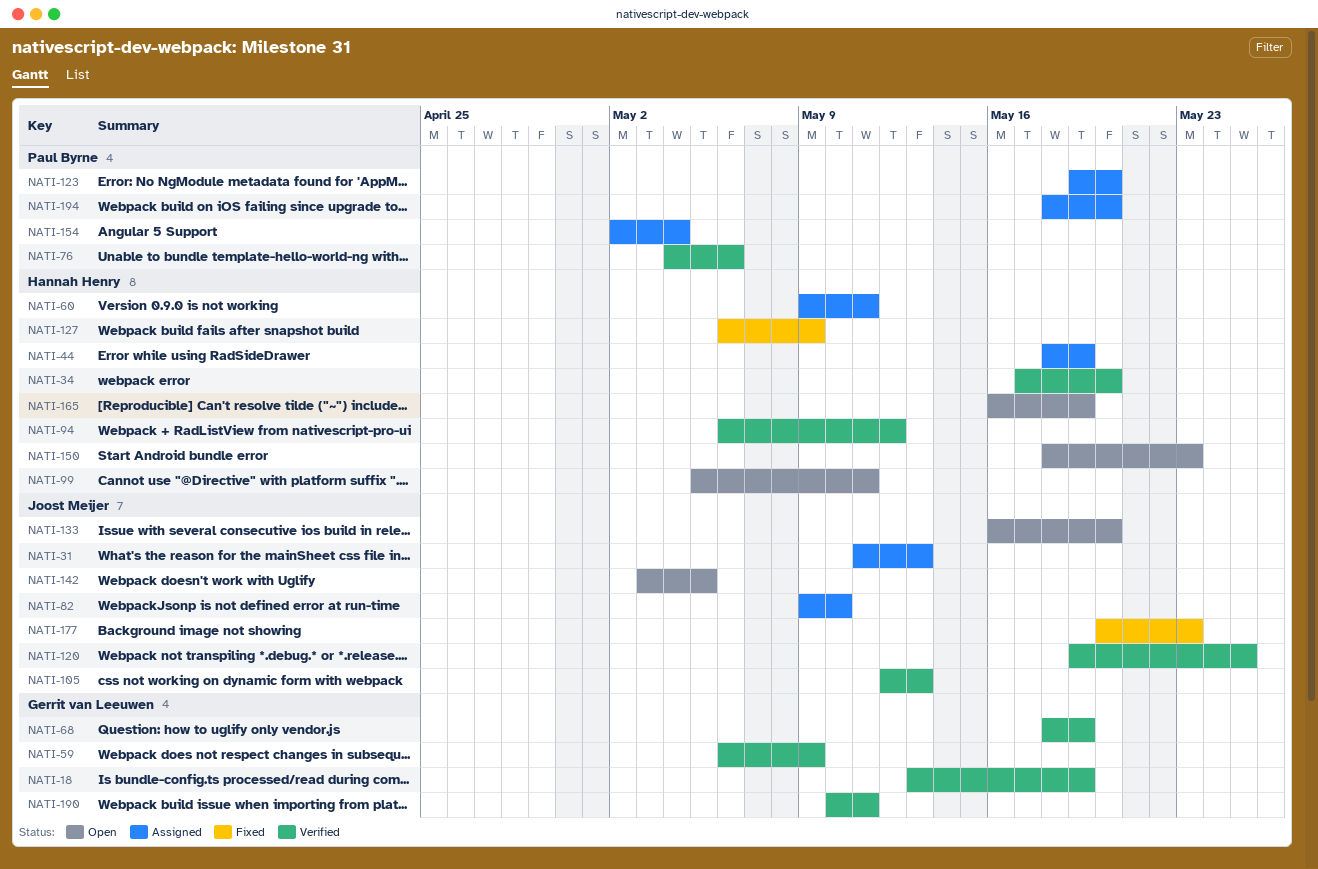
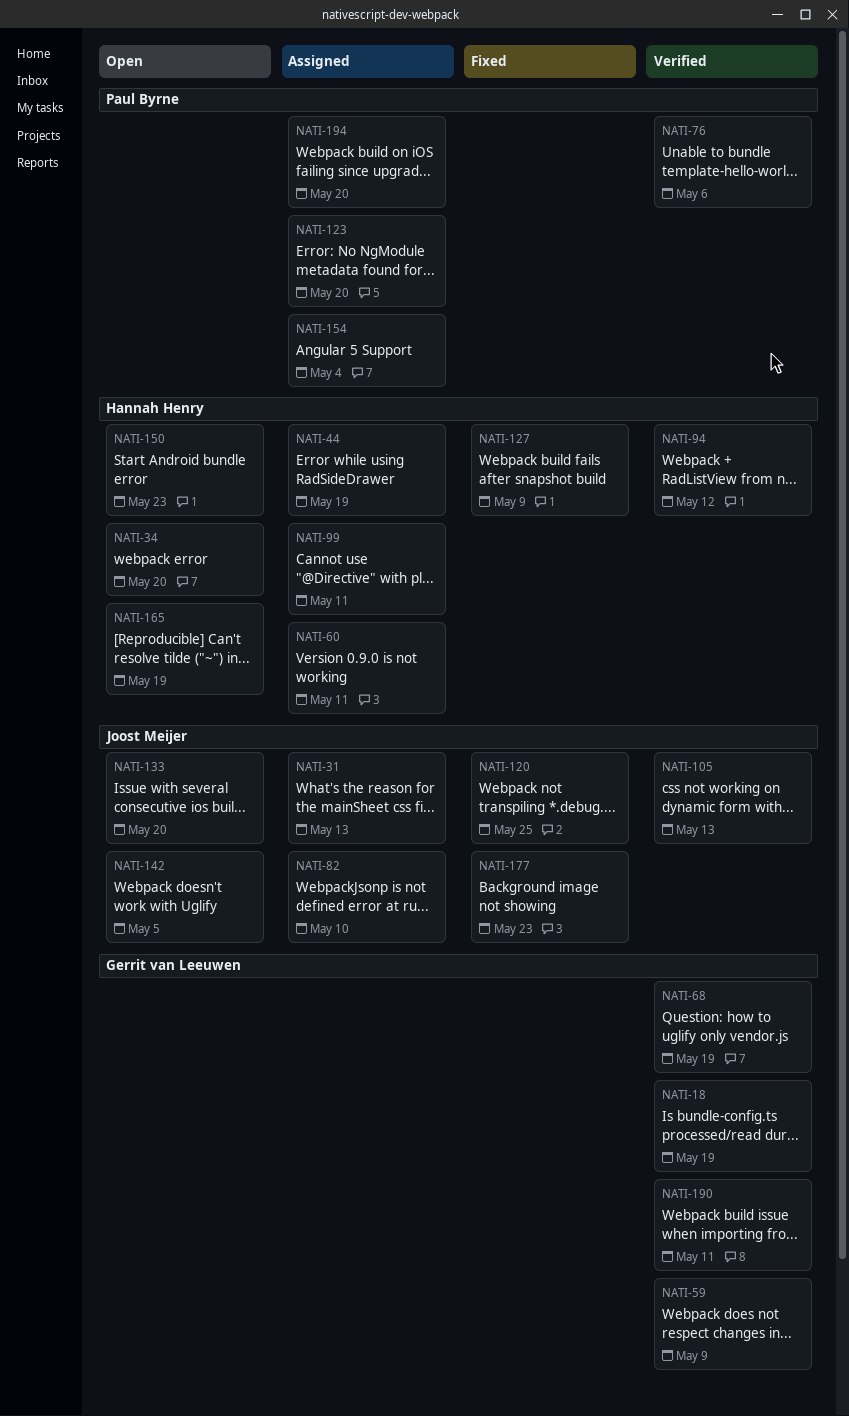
NATI-34, status: Verified -> Open
NATI-99, status: Open -> Assigned
NATI-120, status: Verified -> Fixed

